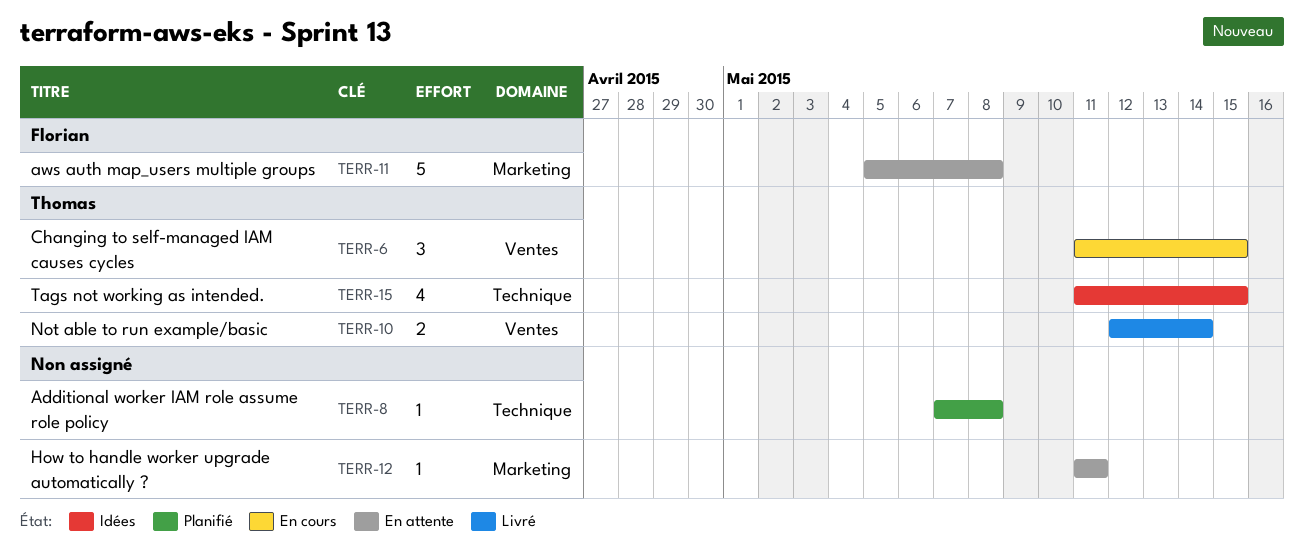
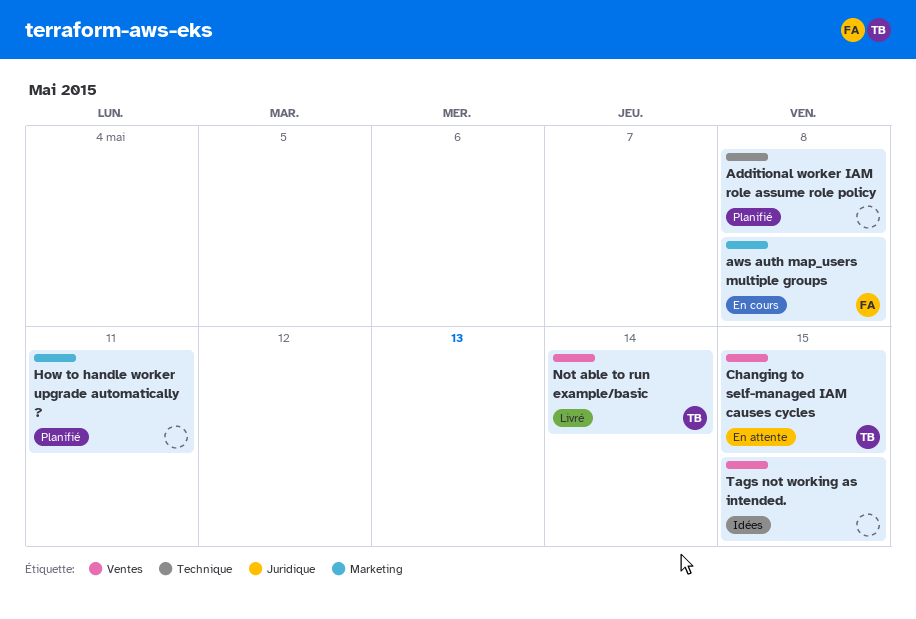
aws auth map_users multiple groups, status: En attente -> En cours
Changing to self-managed IAM causes cycles, status: En cours -> En attente
How to handle worker upgrade automatically ?, status: En attente -> Planifié
Tags not working as intended., owner: Thomas -> none
Tags not working as intended., label: Technique -> Ventes

